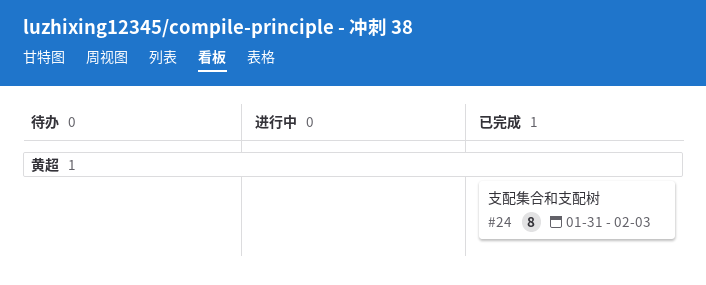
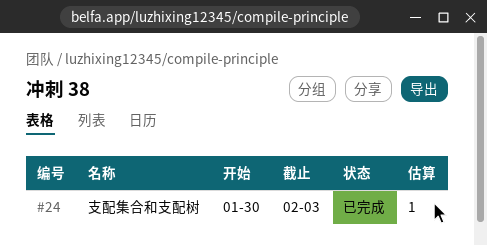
#24, estimate: 8 -> 1
#24, start: Jan 31 -> Jan 30

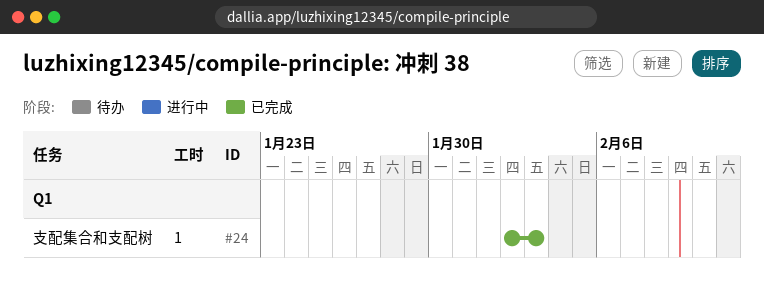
#24, start: Jan 30 -> Feb 2

